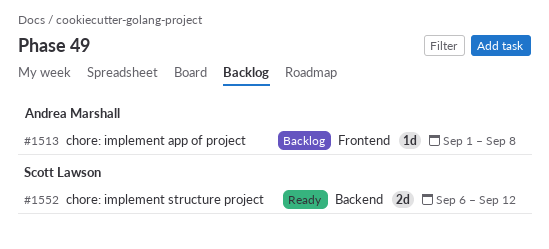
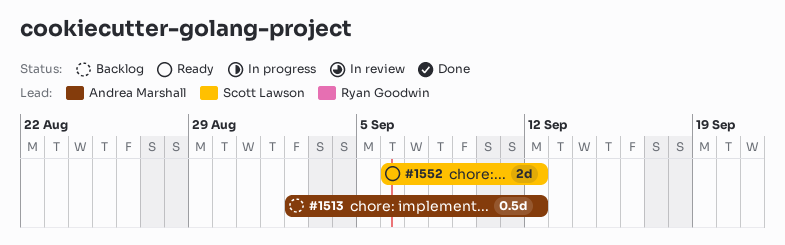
#1513, estimate: 1d -> 0.5d
#1513, start: Sep 1 -> Sep 2
#1513, due: Sep 8 -> Sep 12

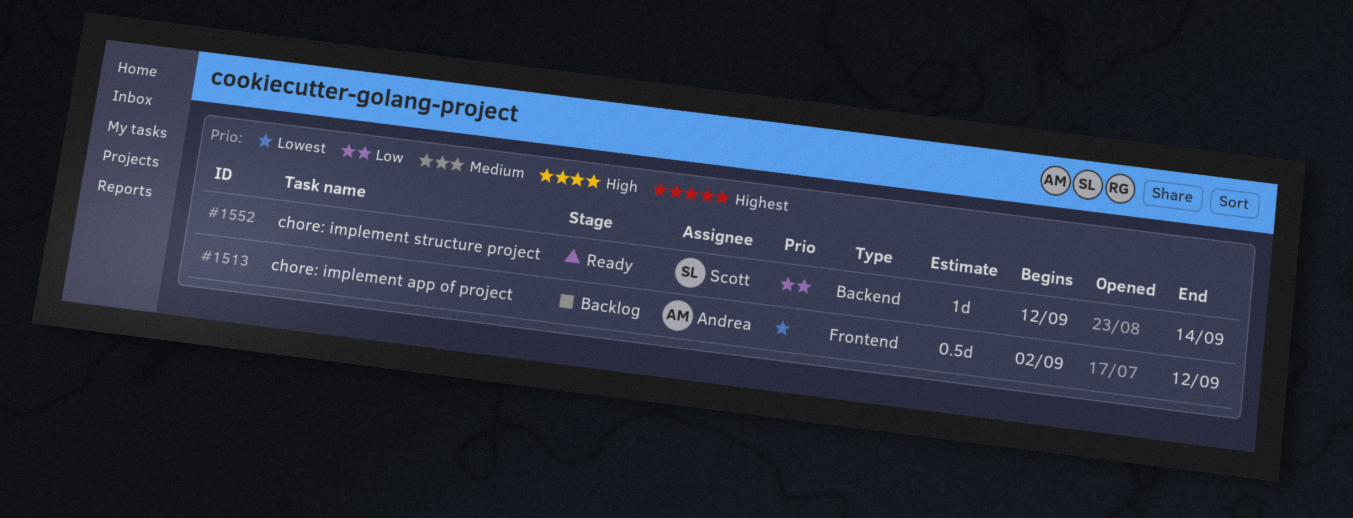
#1552, estimate: 2d -> 1d
#1552, start: Sep 6 -> Sep 12
#1552, due: Sep 12 -> Sep 14

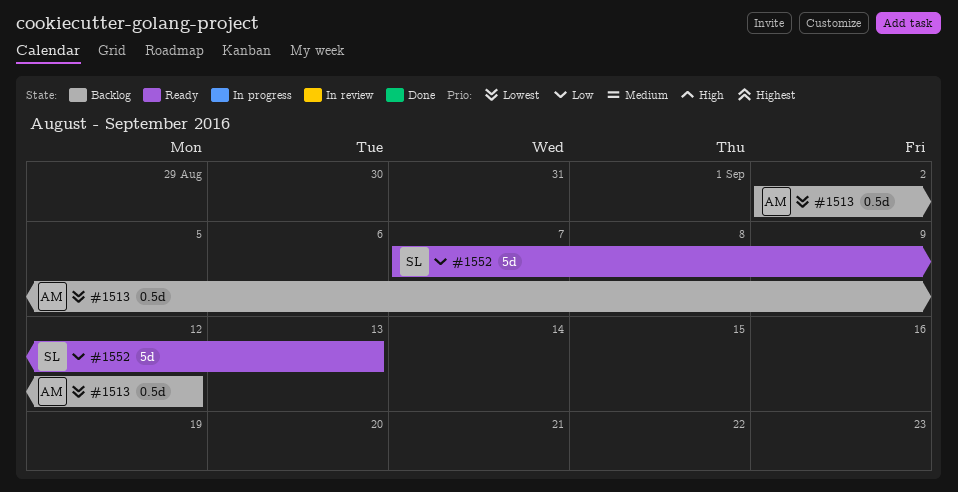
#1552, estimate: 1d -> 5d
#1552, start: Sep 12 -> Sep 7
#1552, due: Sep 14 -> Sep 13

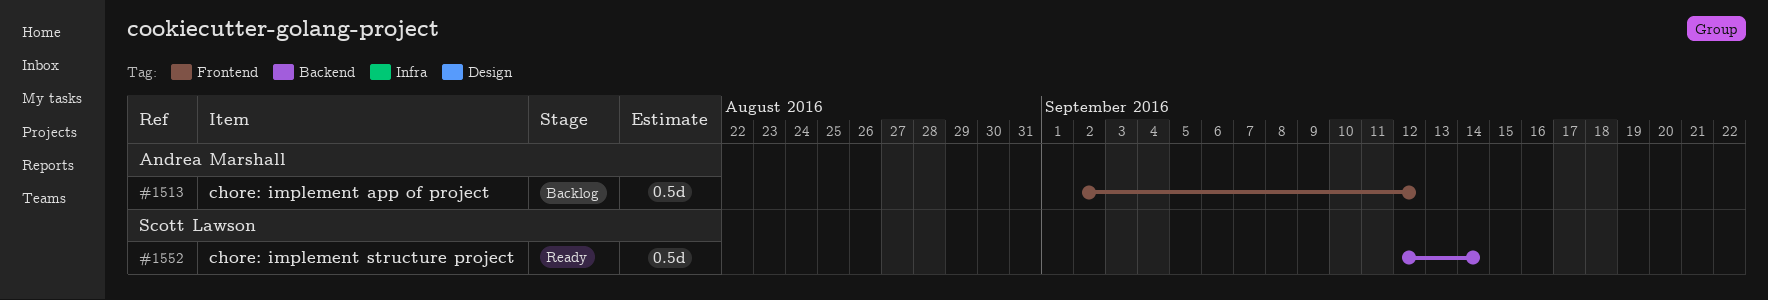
#1552, estimate: 5d -> 0.5d
#1552, start: Sep 7 -> Sep 12
#1552, due: Sep 13 -> Sep 14

